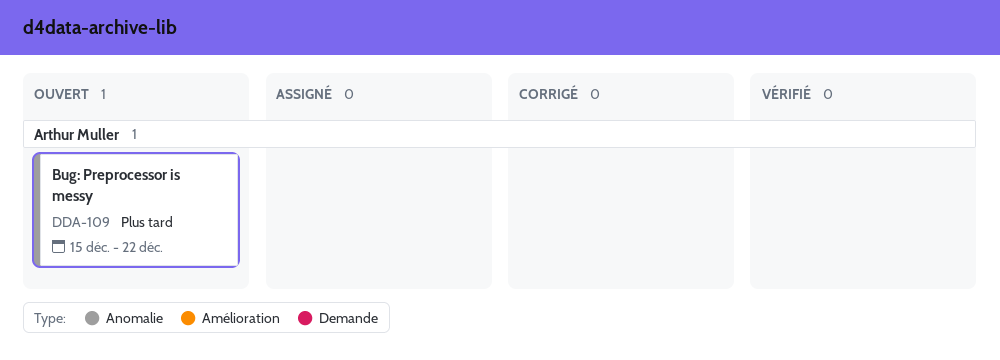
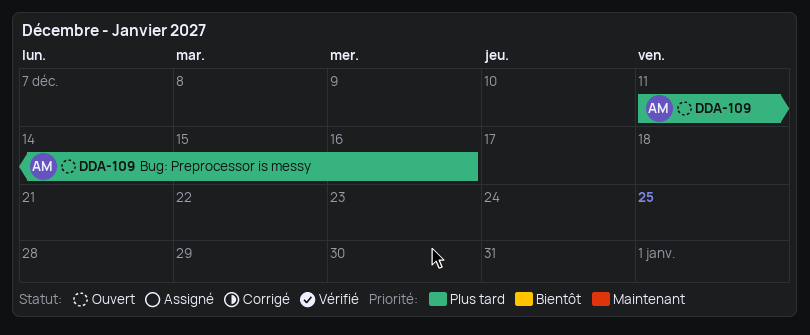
DDA-109, start: Dec 15 -> Dec 11
DDA-109, due: Dec 22 -> Dec 16

